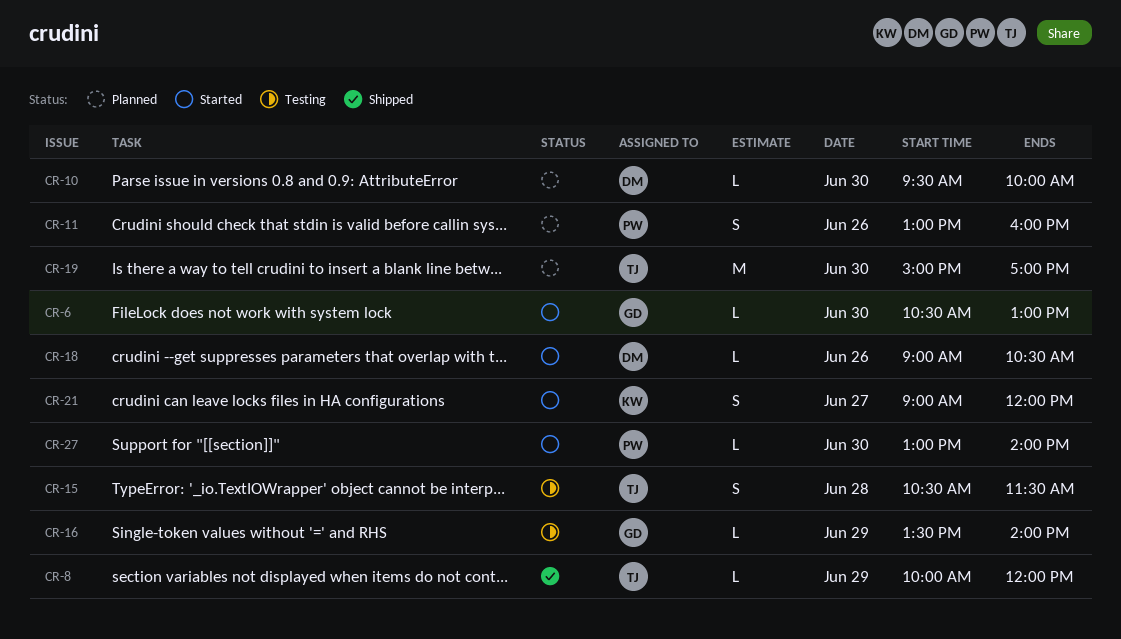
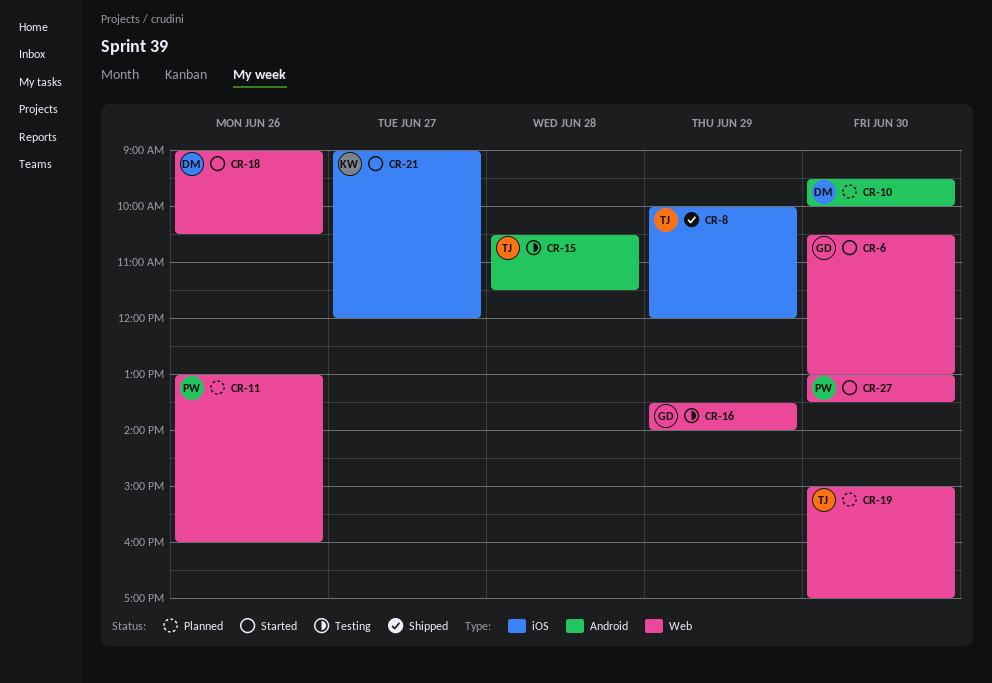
CR-27, ends: 14:00 -> 13:30

